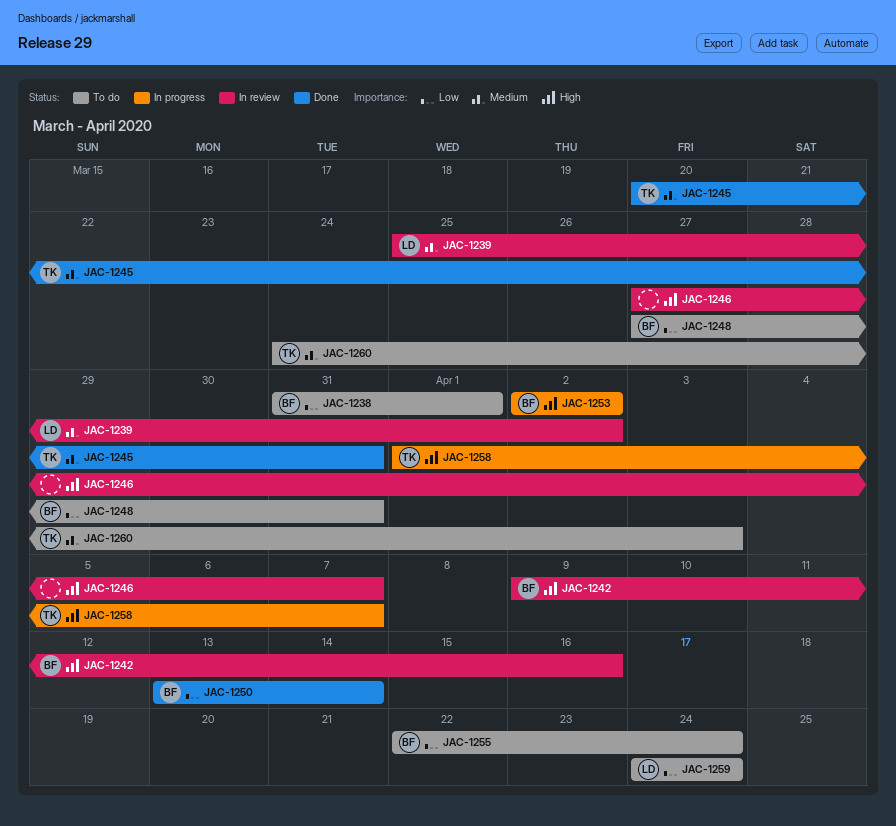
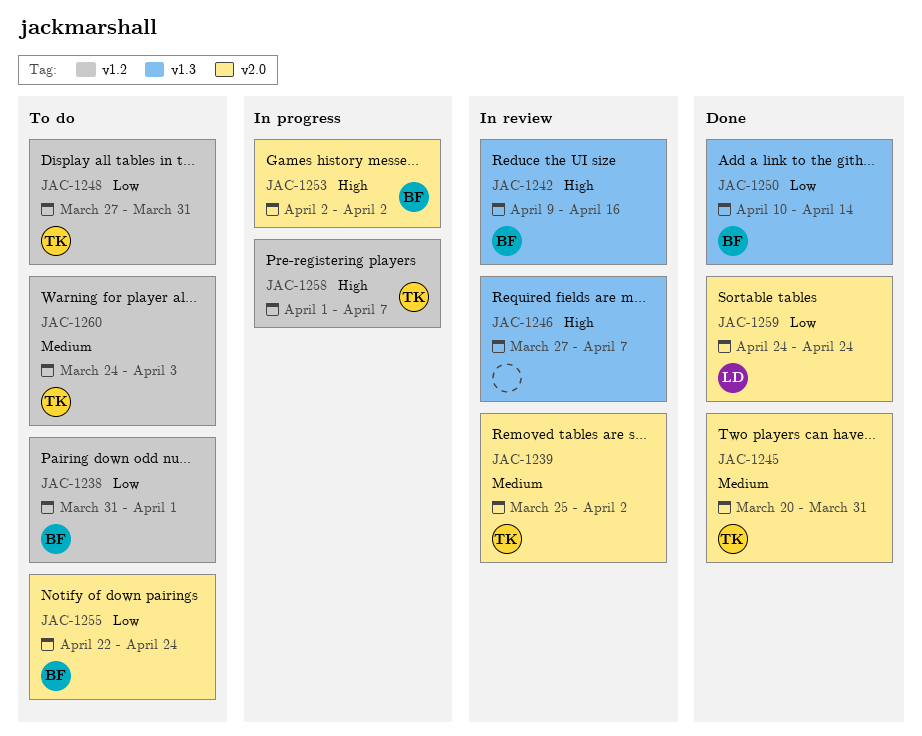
JAC-1239, owner: LD -> TK
JAC-1248, owner: BF -> TK
JAC-1250, start: Apr 13 -> Apr 10
JAC-1259, status: To do -> Done

